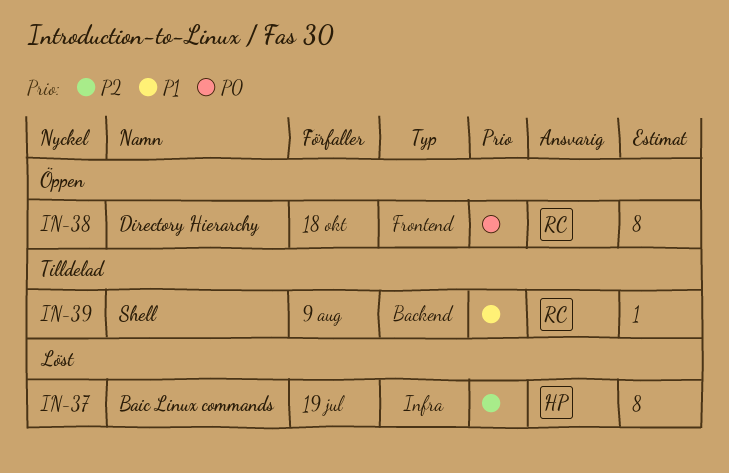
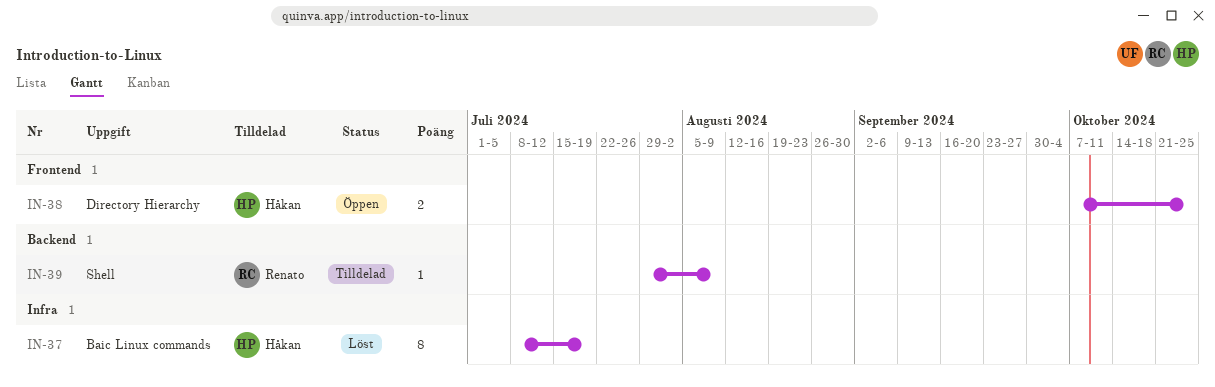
IN-38, owner: Renato -> Håkan
IN-38, estimate: 8 -> 2
IN-38, due: Oct 18 -> Oct 25

